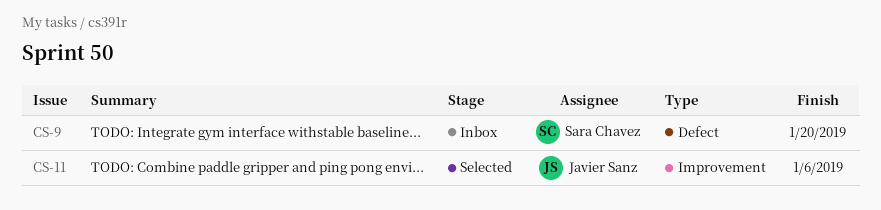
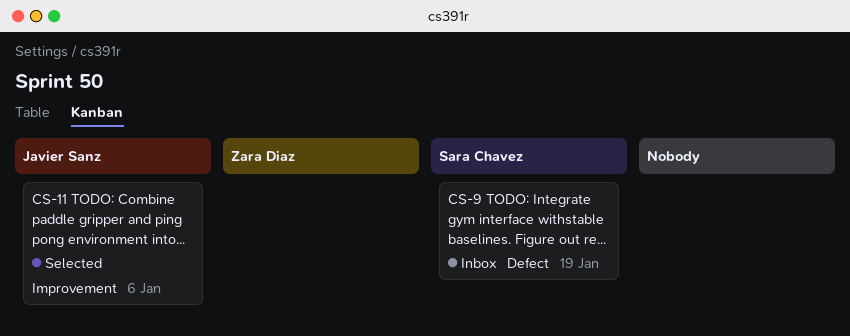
CS-9, due: Jan 20 -> Jan 19

